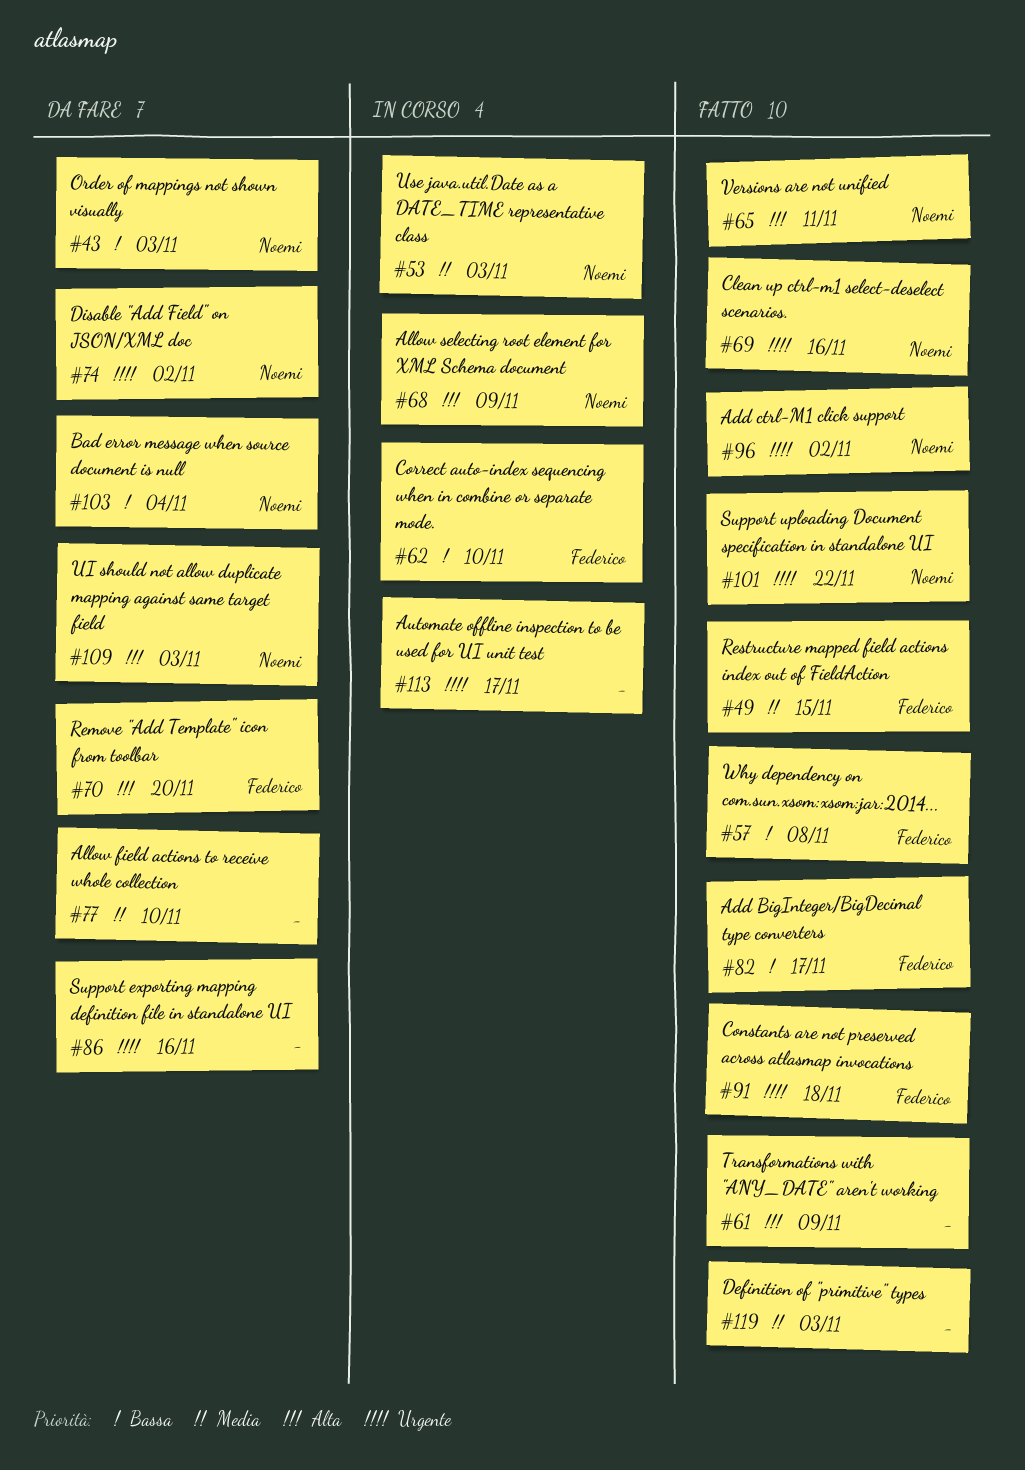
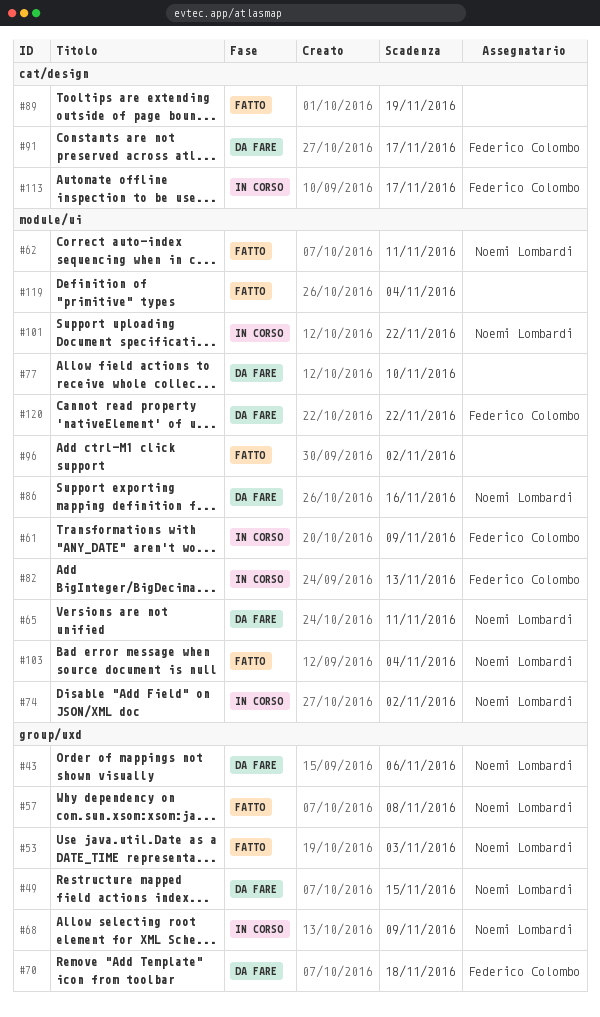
#43, due: Nov 3 -> Nov 6
#49, status: Fatto -> Da fare
#49, owner: Federico Colombo -> Noemi Lombardi
#53, status: In corso -> Fatto
#57, owner: Federico Colombo -> Noemi Lombardi
#61, status: Fatto -> In corso
#61, owner: none -> Federico Colombo
#62, status: In corso -> Fatto
#62, owner: Federico Colombo -> Noemi Lombardi
#62, due: Nov 10 -> Nov 11
#65, status: Fatto -> Da fare
#69: present -> none
#70, due: Nov 20 -> Nov 18
#74, status: Da fare -> In corso
#82, status: Fatto -> In corso
#82, due: Nov 17 -> Nov 13
#86, owner: none -> Noemi Lombardi
#89: none -> present
#91, status: Fatto -> Da fare
#91, due: Nov 18 -> Nov 17
#96, owner: Noemi Lombardi -> none
#101, status: Fatto -> In corso
#103, status: Da fare -> Fatto
#109: present -> none
#113, owner: none -> Federico Colombo
#119, due: Nov 3 -> Nov 4
#120: none -> present

